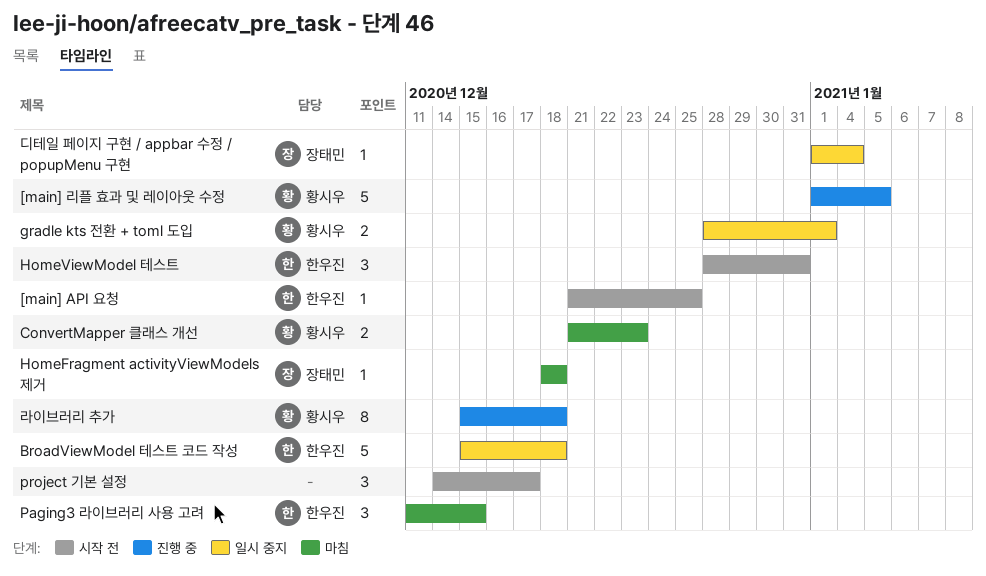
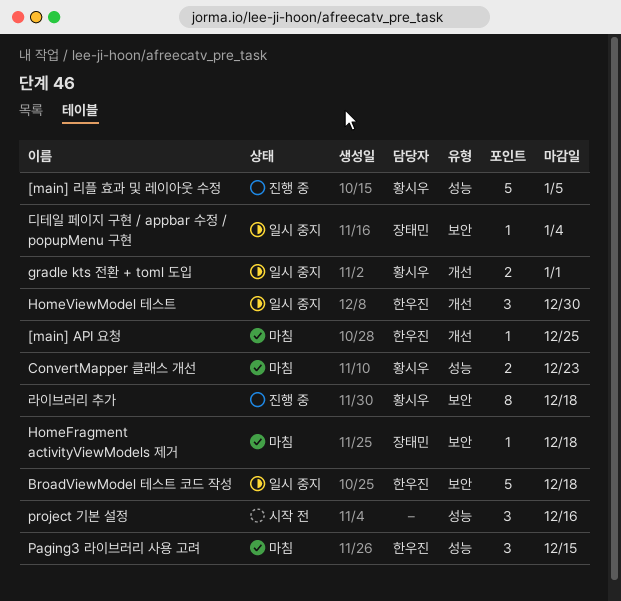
[main] API 요청, status: 시작 전 -> 마침
HomeViewModel 테스트, status: 시작 전 -> 일시 중지
HomeViewModel 테스트, due: Dec 31 -> Dec 30
project 기본 설정, due: Dec 17 -> Dec 16

